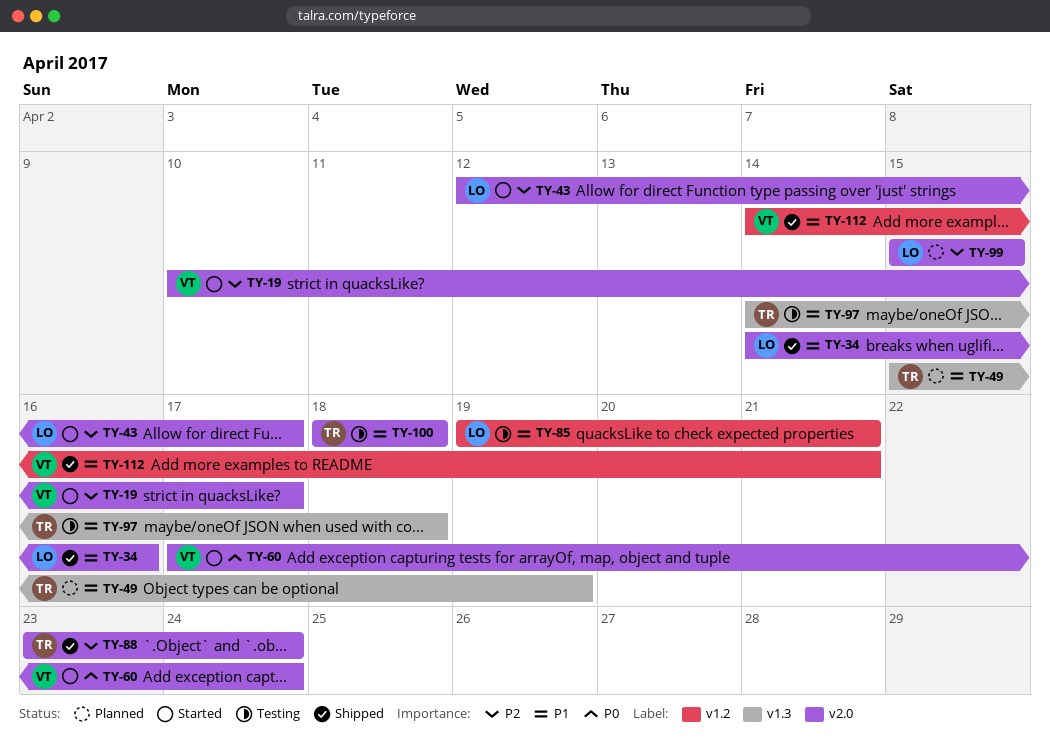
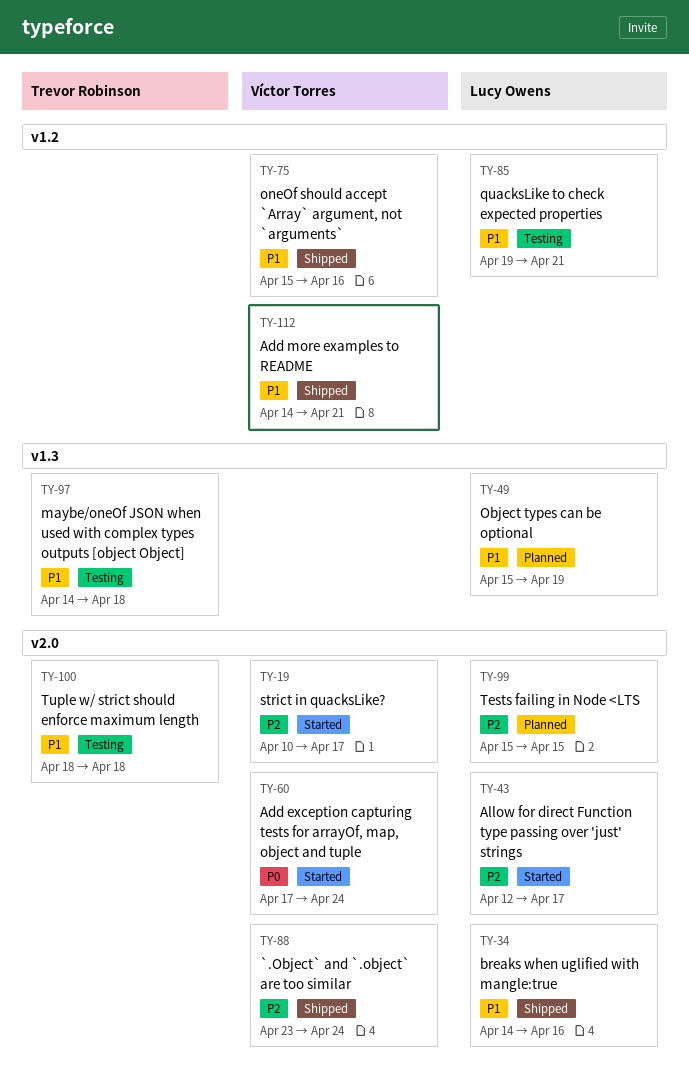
TY-49, owner: Trevor Robinson -> Lucy Owens
TY-75: none -> present
TY-88, owner: Trevor Robinson -> Víctor Torres

